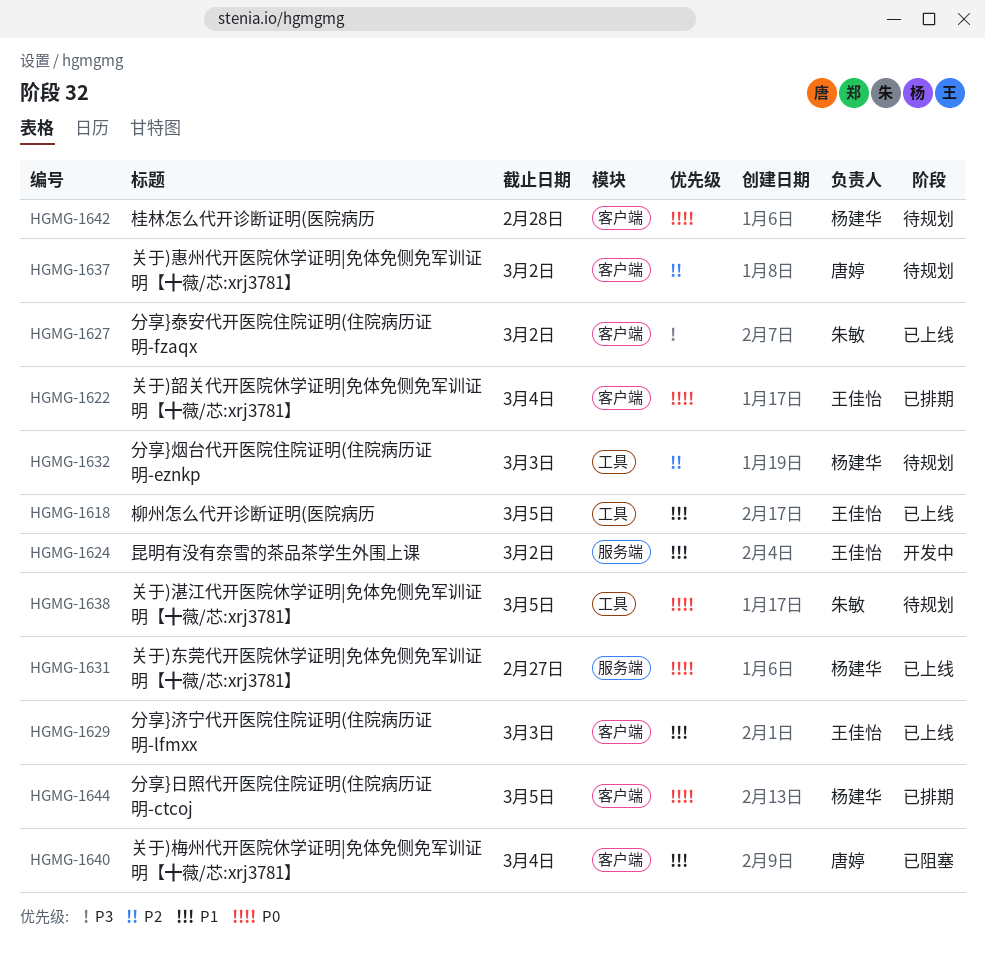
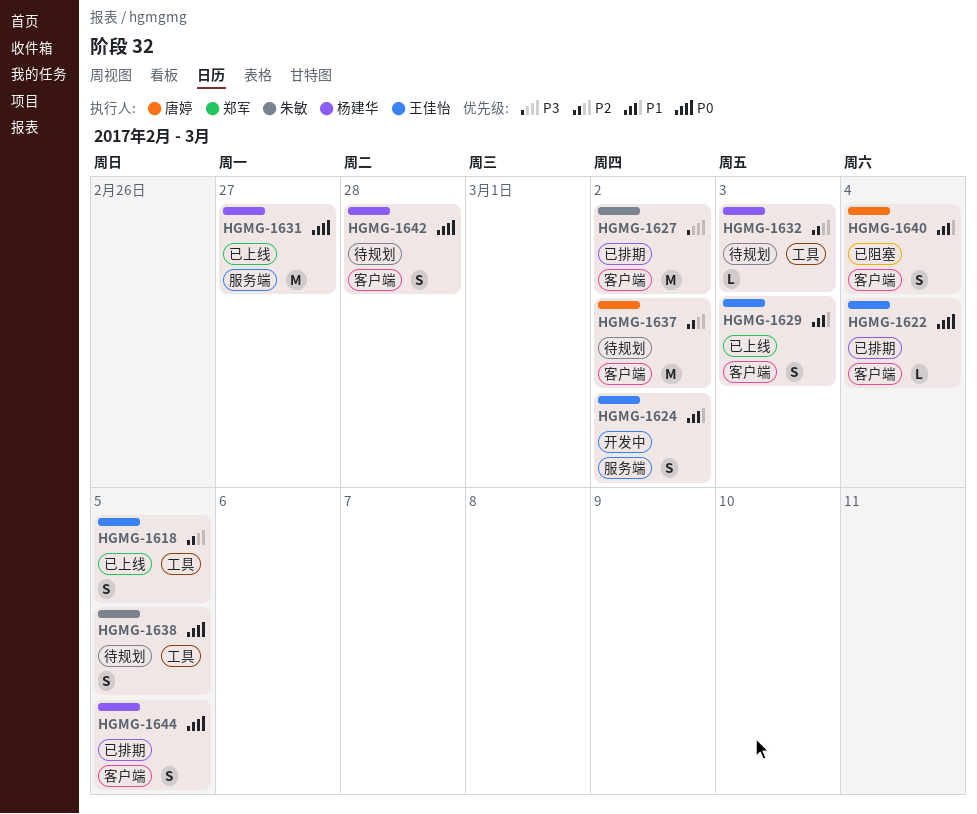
HGMG-1618, priority: P1 -> P2
HGMG-1627, status: 已上线 -> 已排期

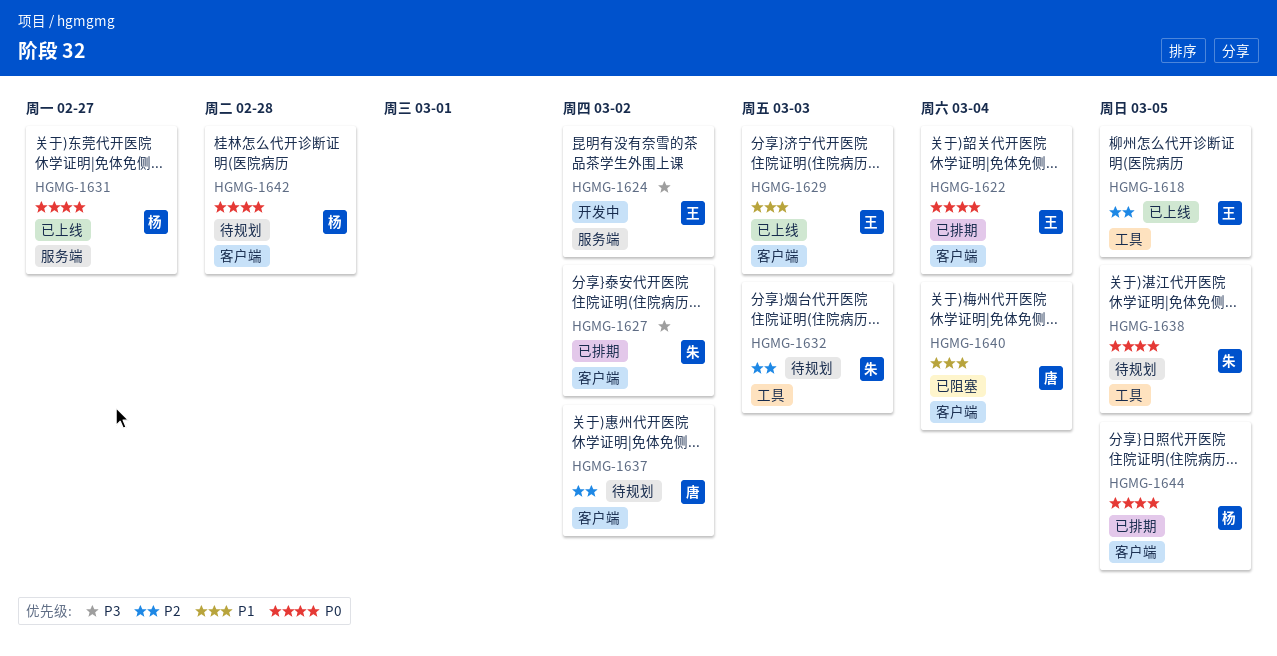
HGMG-1624, priority: P1 -> P3
HGMG-1632, owner: 杨建华 -> 朱敏

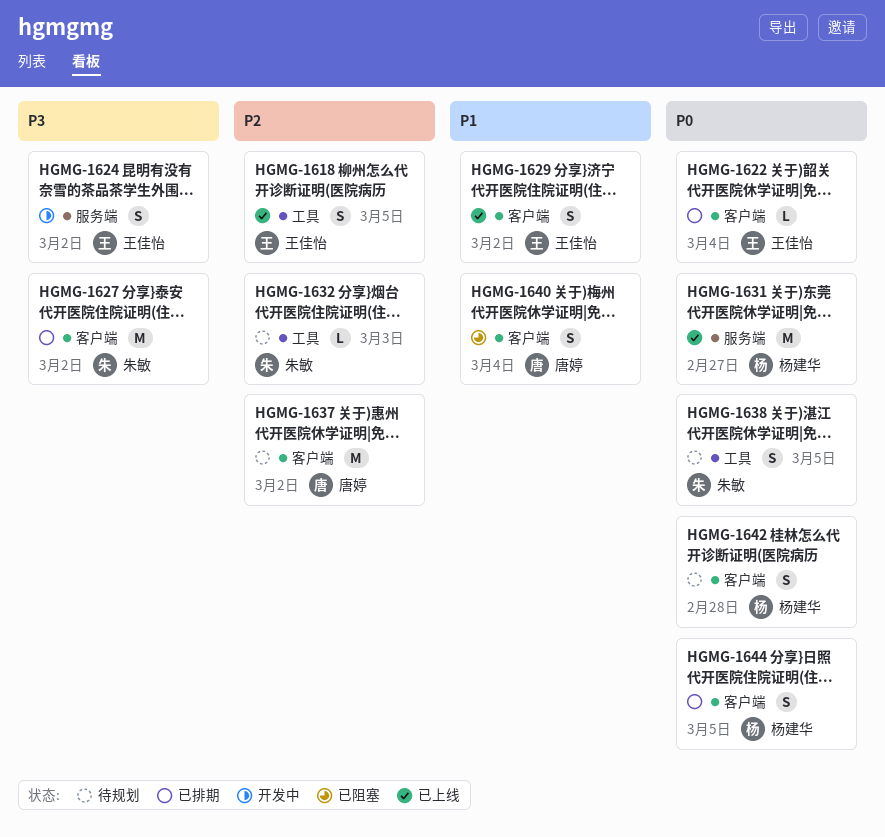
HGMG-1629, due: Mar 3 -> Mar 2

